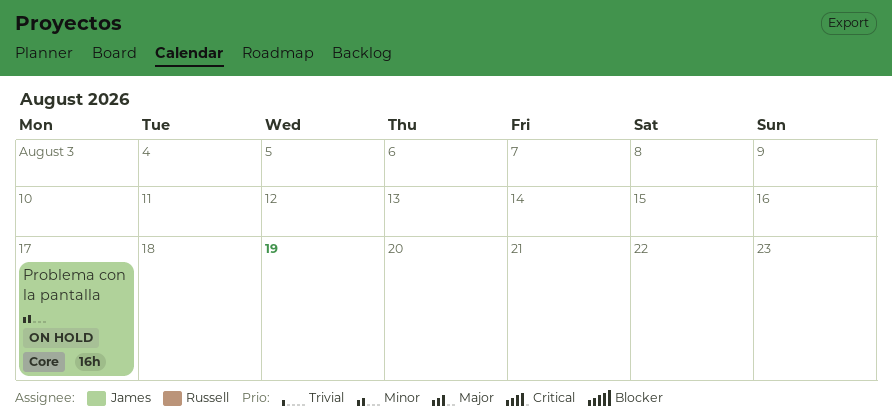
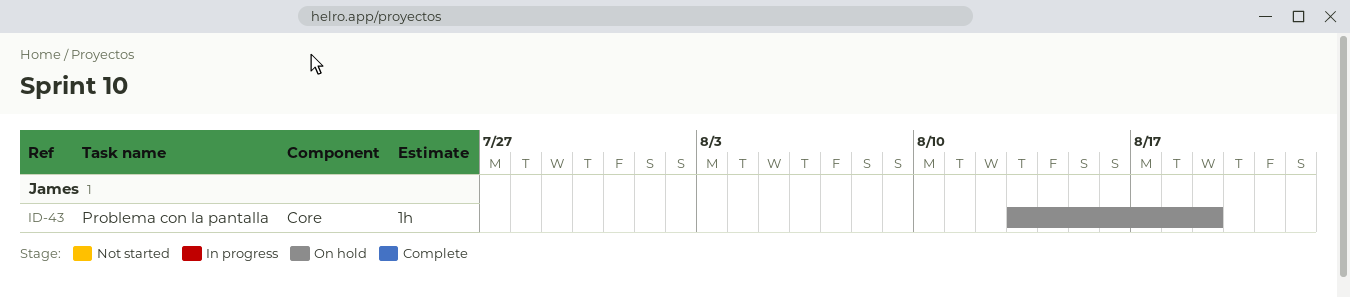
Problema con la pantalla, estimate: 16h -> 1h
Problema con la pantalla, due: Aug 17 -> Aug 19

